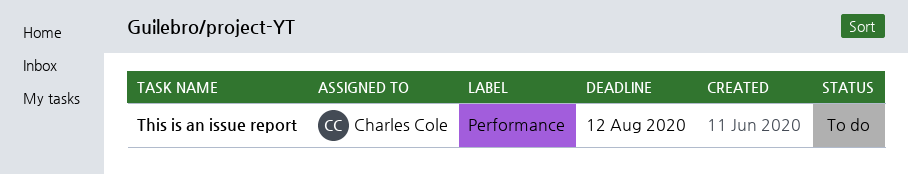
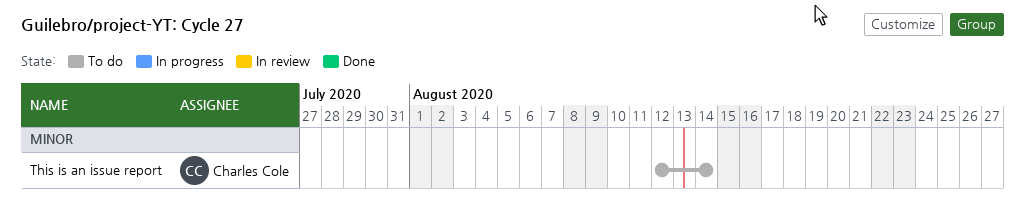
This is an issue report, due: Aug 12 -> Aug 14

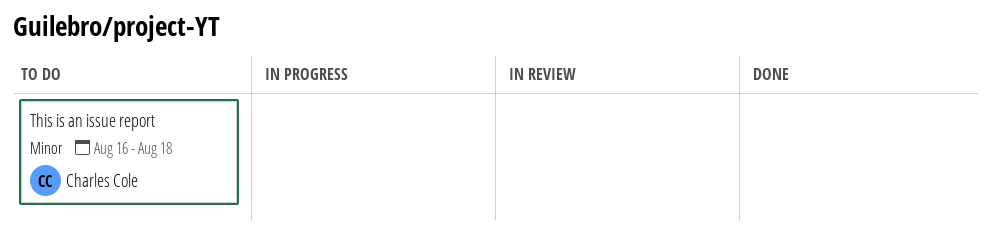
This is an issue report, start: Aug 12 -> Aug 16
This is an issue report, due: Aug 14 -> Aug 18

